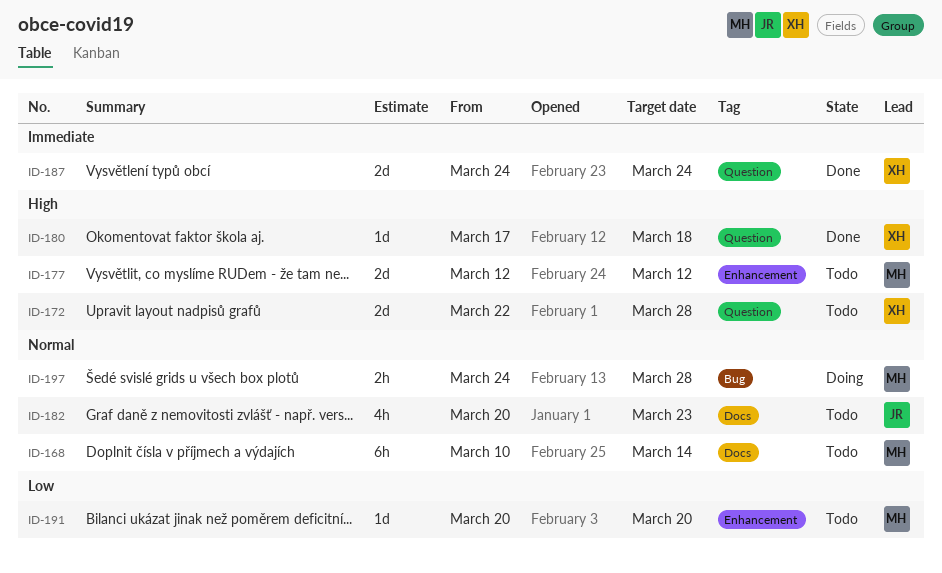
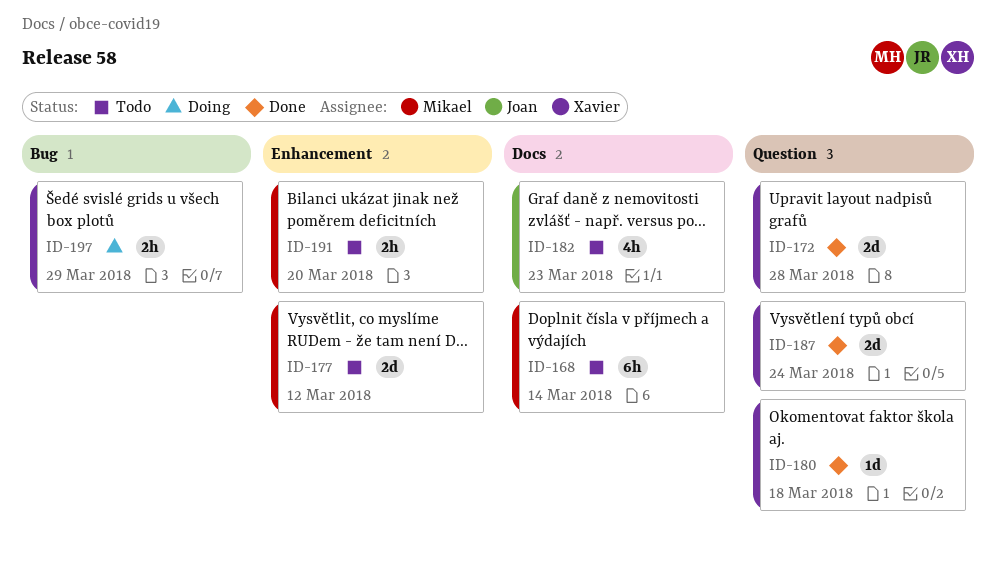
ID-172, status: Todo -> Done
ID-191, estimate: 1d -> 2h
ID-197, owner: Mikael -> Xavier
ID-197, due: Mar 28 -> Mar 29

